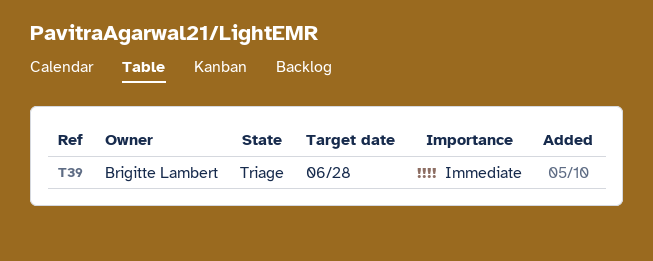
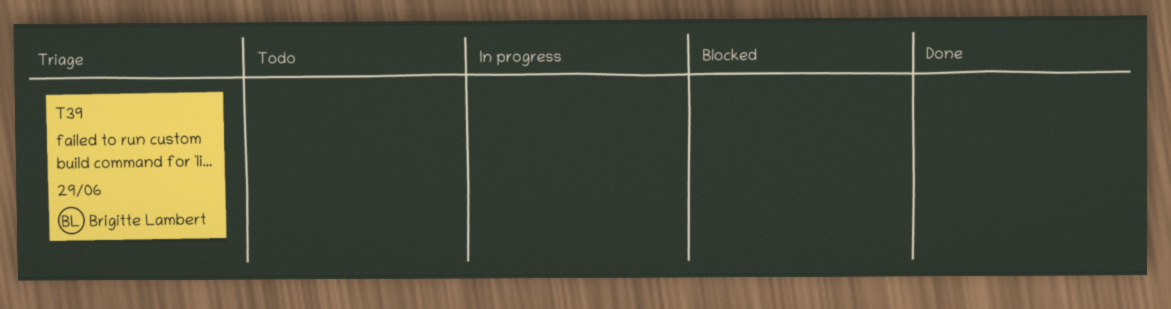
T39, due: Jun 28 -> Jun 29

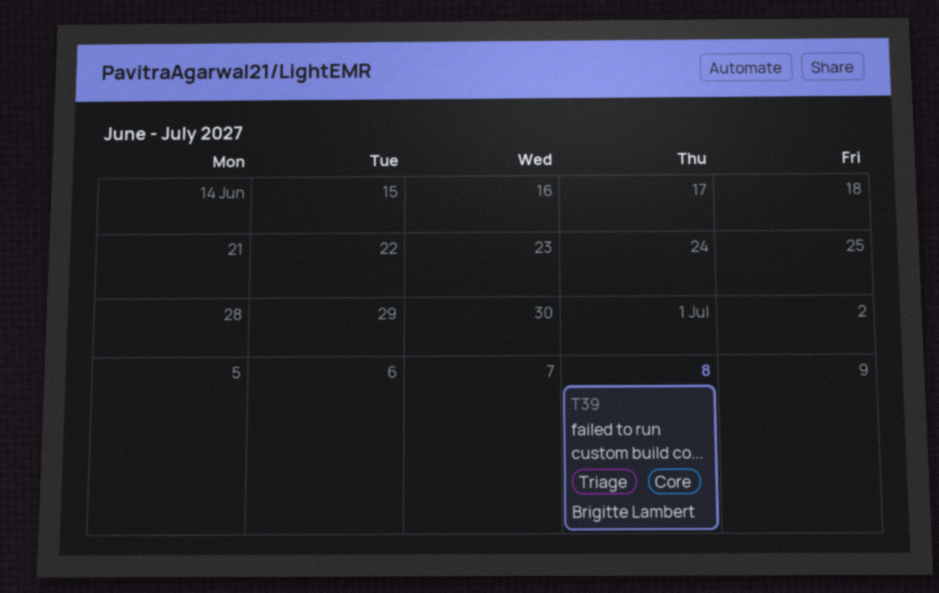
T39, due: Jun 29 -> Jul 8

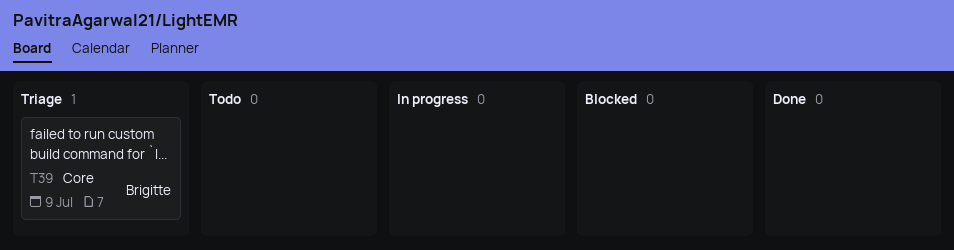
T39, due: Jul 8 -> Jul 9

